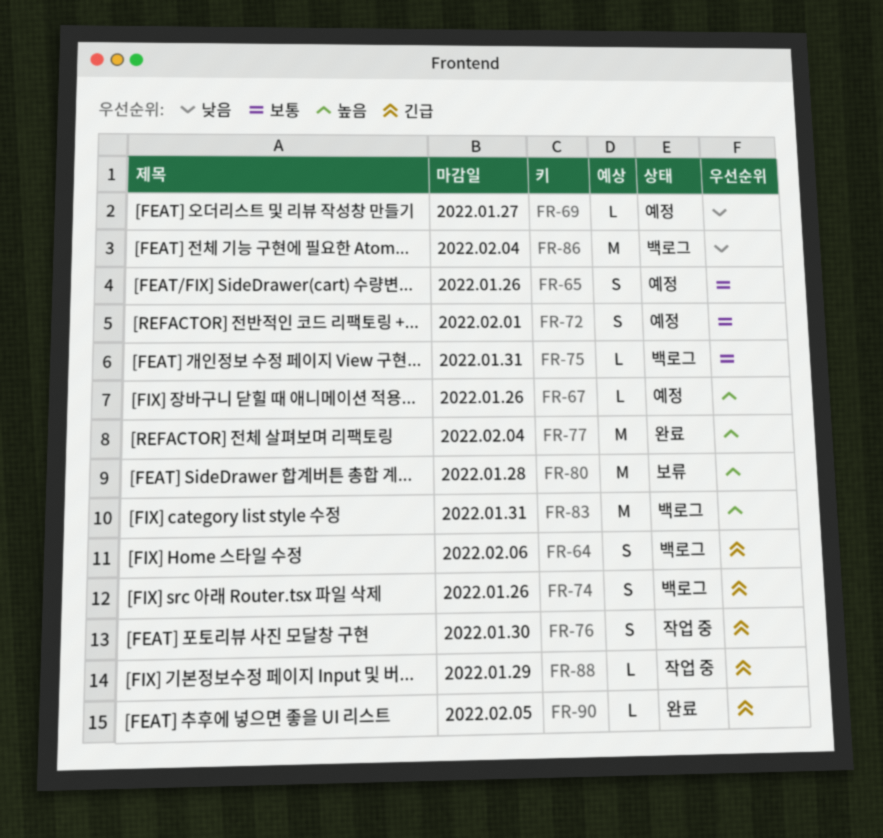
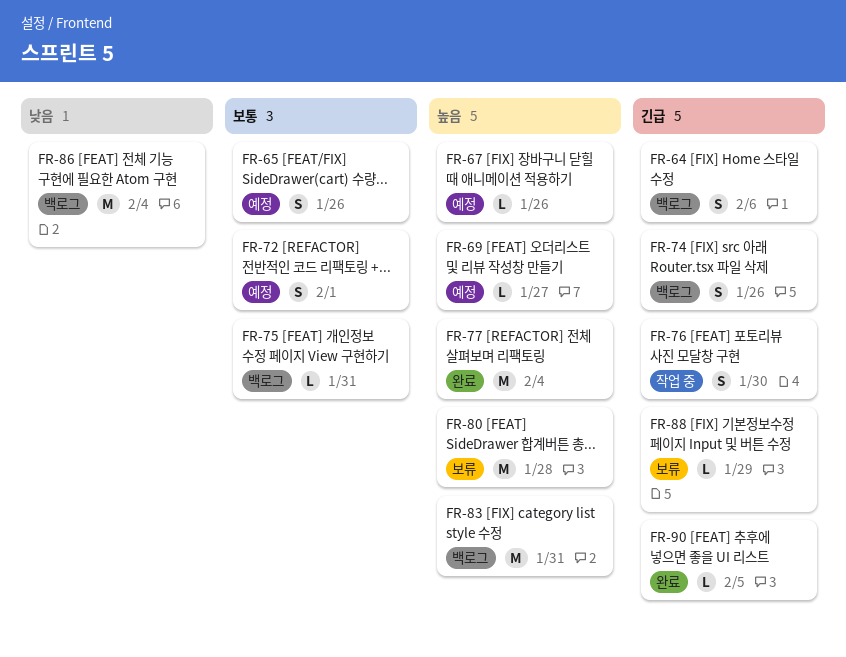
FR-69, priority: 낮음 -> 높음
FR-88, status: 작업 중 -> 보류

